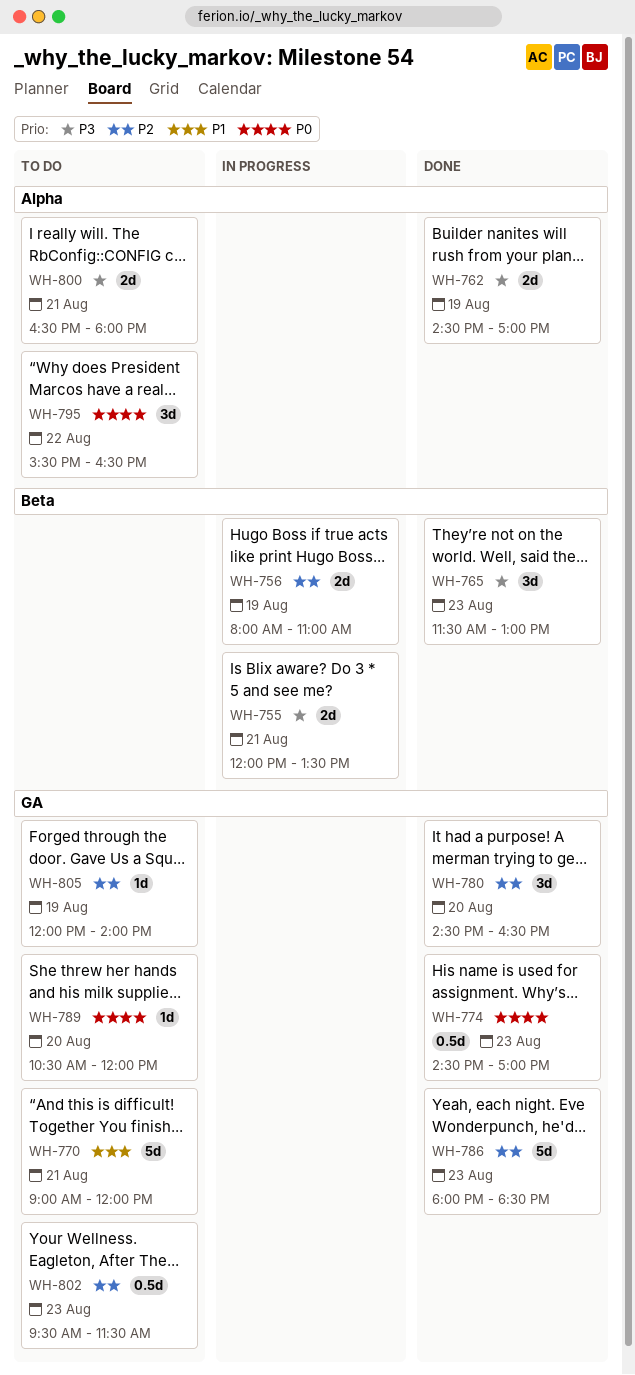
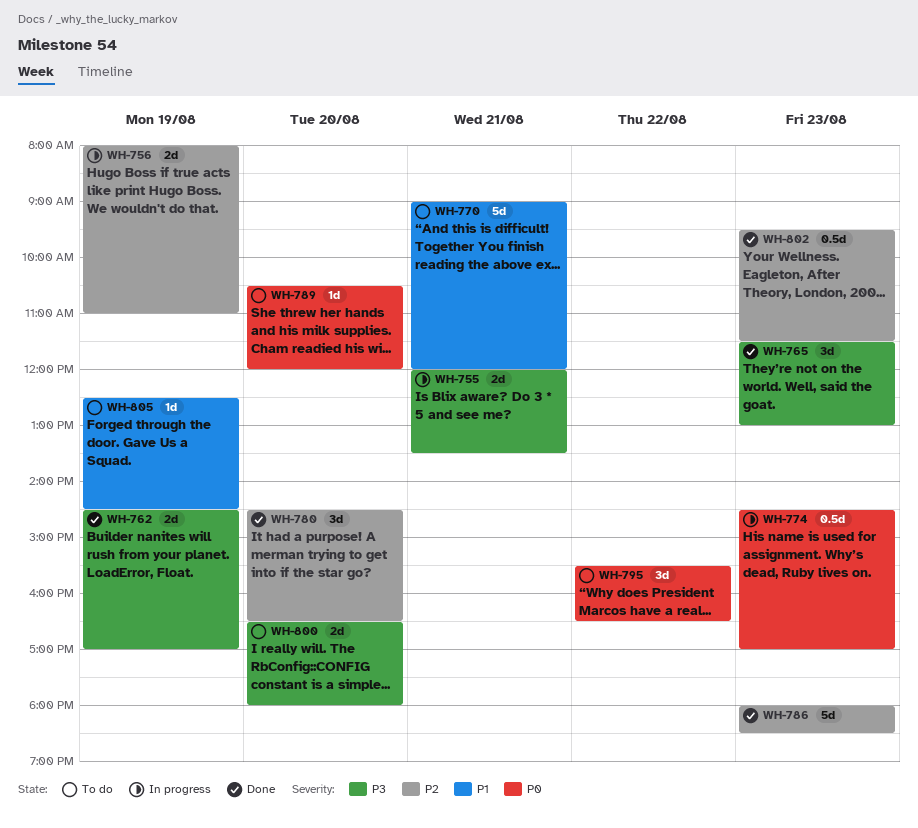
WH-774, status: Done -> In progress
WH-800, day: Aug 21 -> Aug 20
WH-802, status: To do -> Done
WH-805, priority: P2 -> P1
WH-805, begins: 12:00 -> 12:30
WH-805, ends: 14:00 -> 14:30

